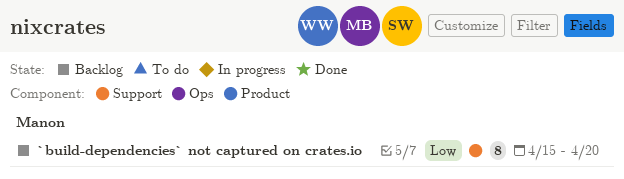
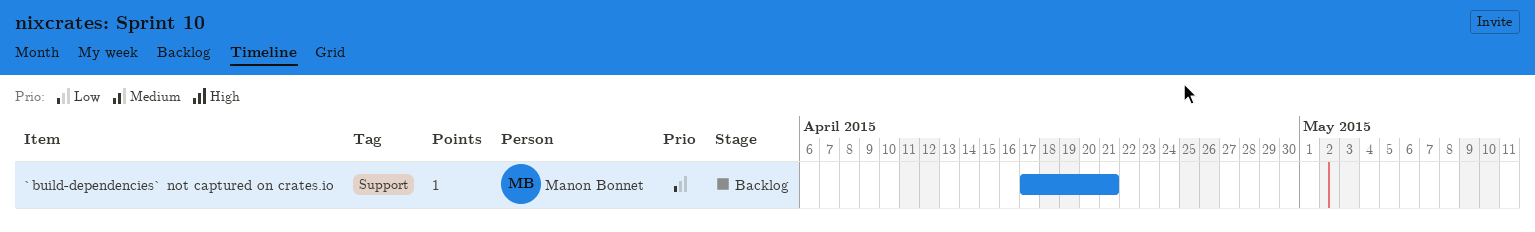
`build-dependencies` not captured on crates.io, estimate: 8 -> 1
`build-dependencies` not captured on crates.io, start: Apr 15 -> Apr 17
`build-dependencies` not captured on crates.io, due: Apr 20 -> Apr 21

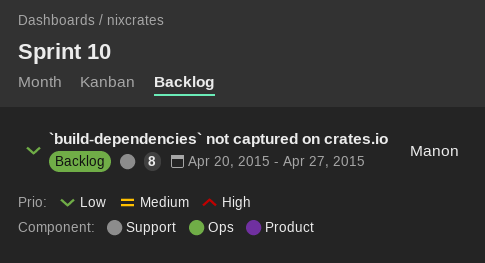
`build-dependencies` not captured on crates.io, estimate: 1 -> 8
`build-dependencies` not captured on crates.io, start: Apr 17 -> Apr 20
`build-dependencies` not captured on crates.io, due: Apr 21 -> Apr 27

